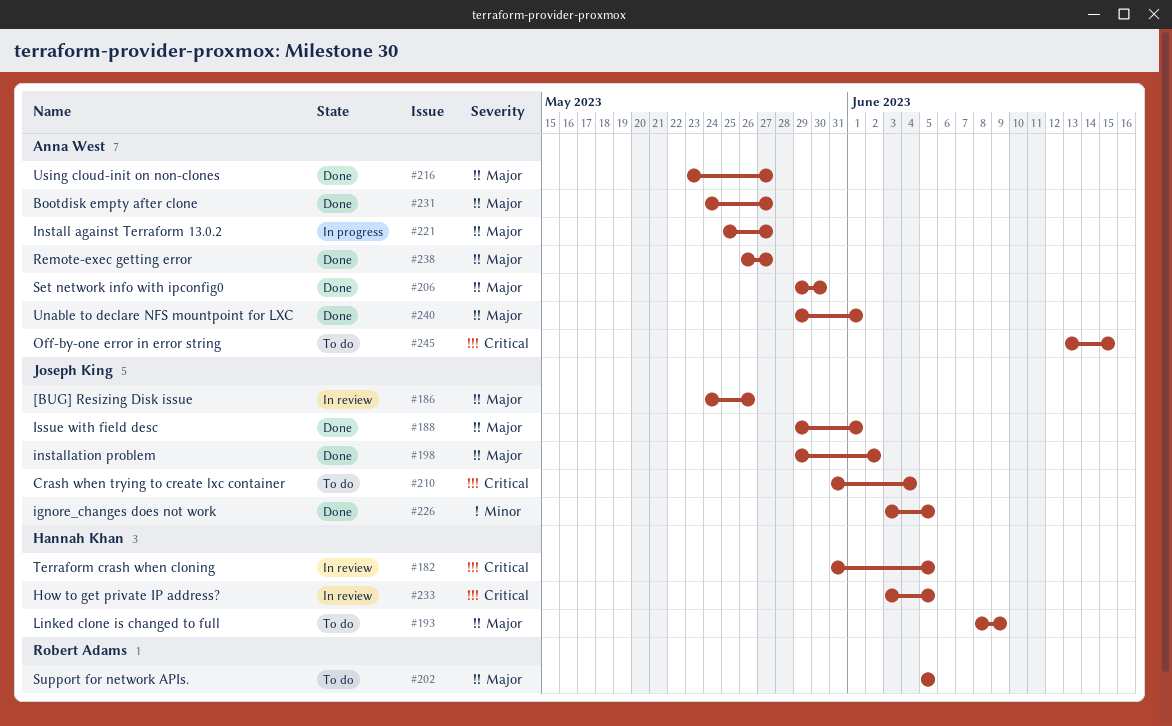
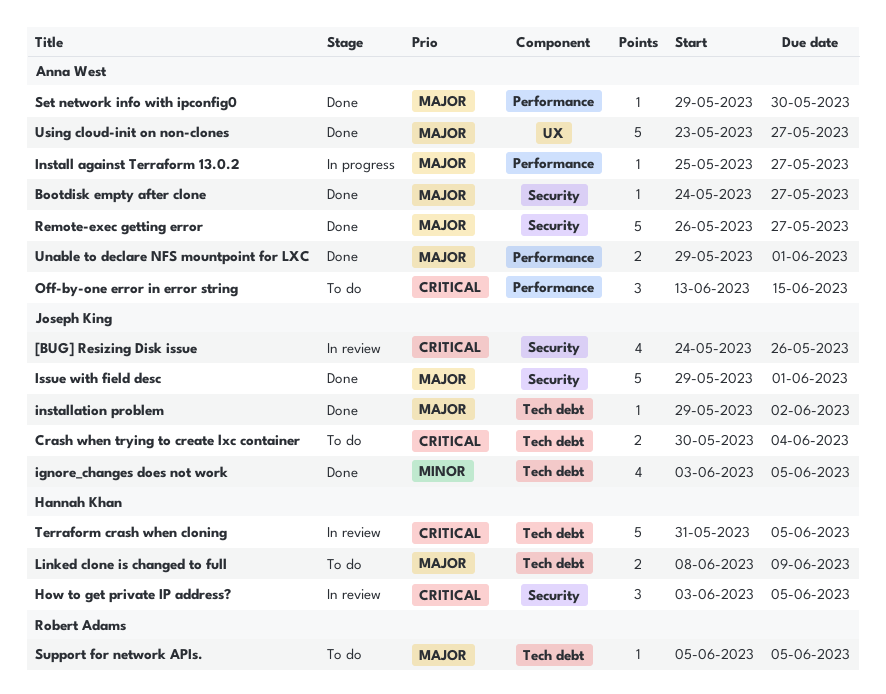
[BUG] Resizing Disk issue, priority: Major -> Critical
Crash when trying to create lxc container, start: May 31 -> May 30

